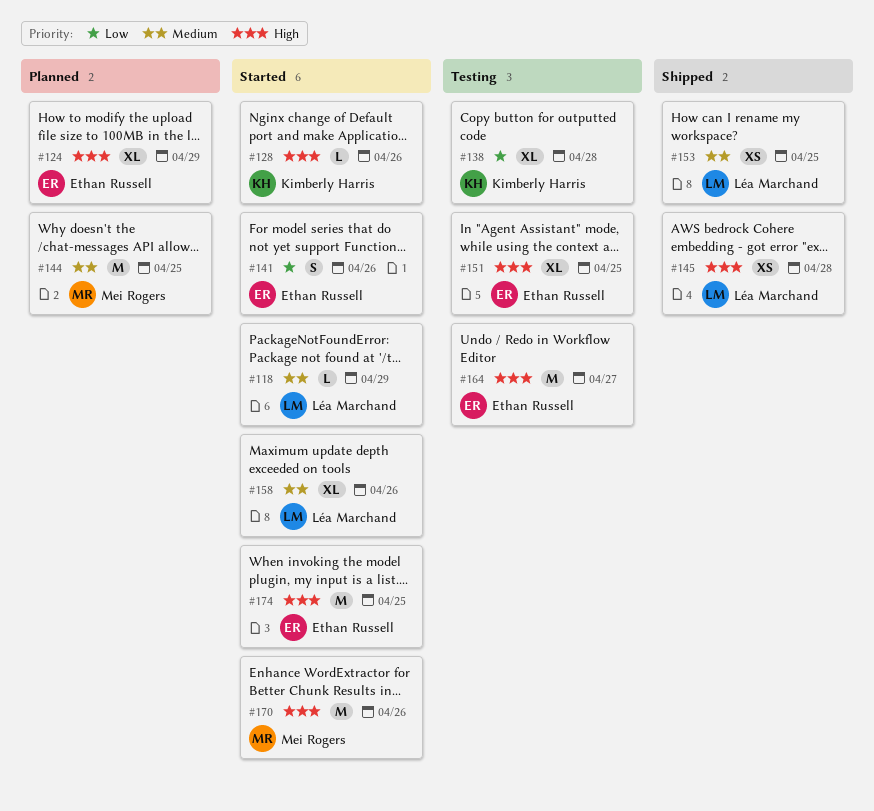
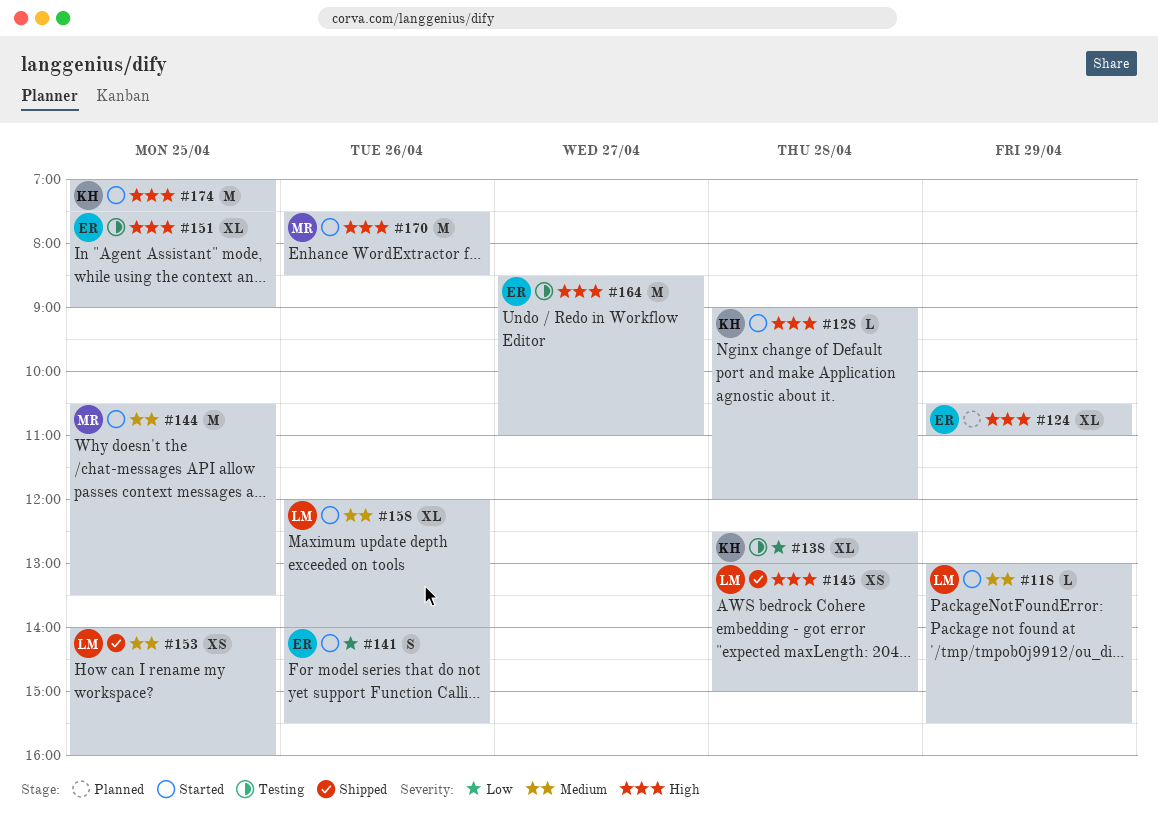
#128, day: Apr 26 -> Apr 28
#144, status: Planned -> Started
#174, owner: Ethan Russell -> Kimberly Harris

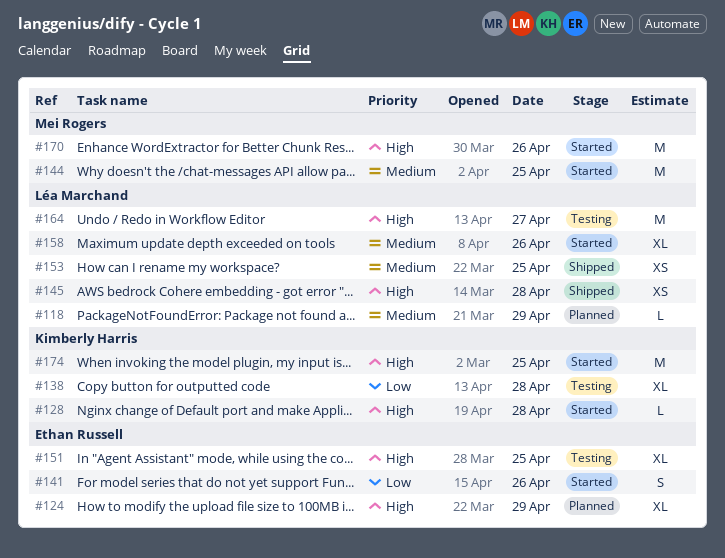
#118, status: Started -> Planned
#164, owner: Ethan Russell -> Léa Marchand

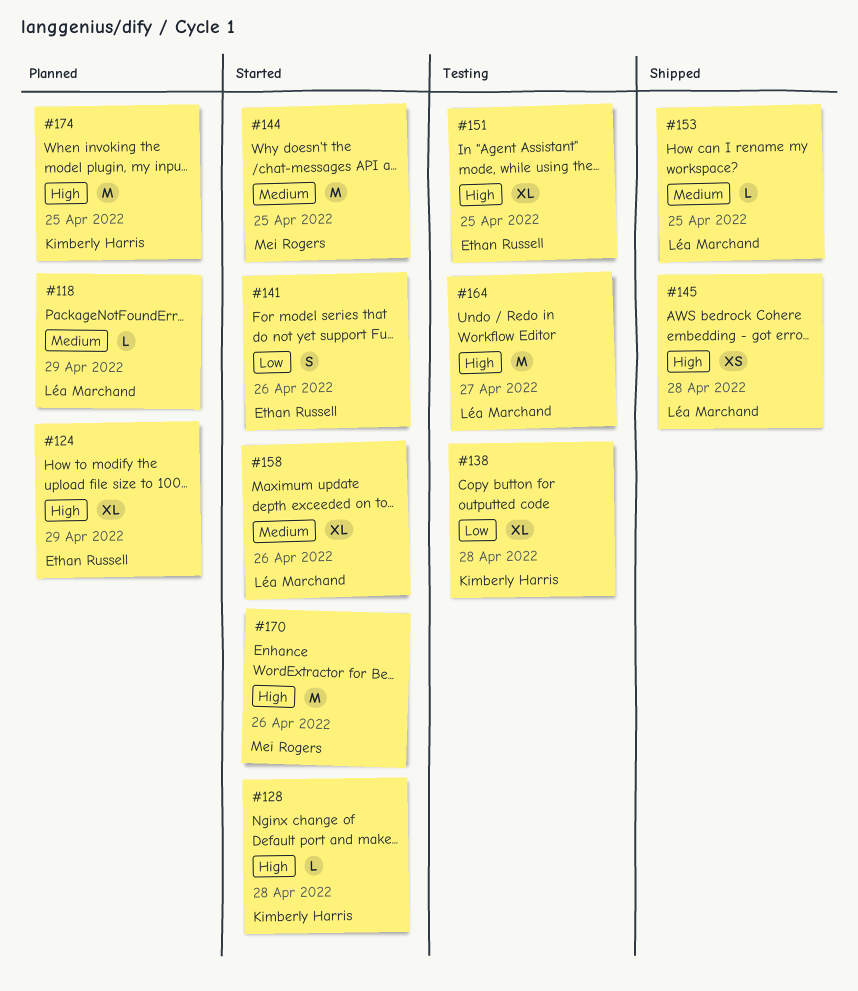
#153, estimate: XS -> L
#174, status: Started -> Planned

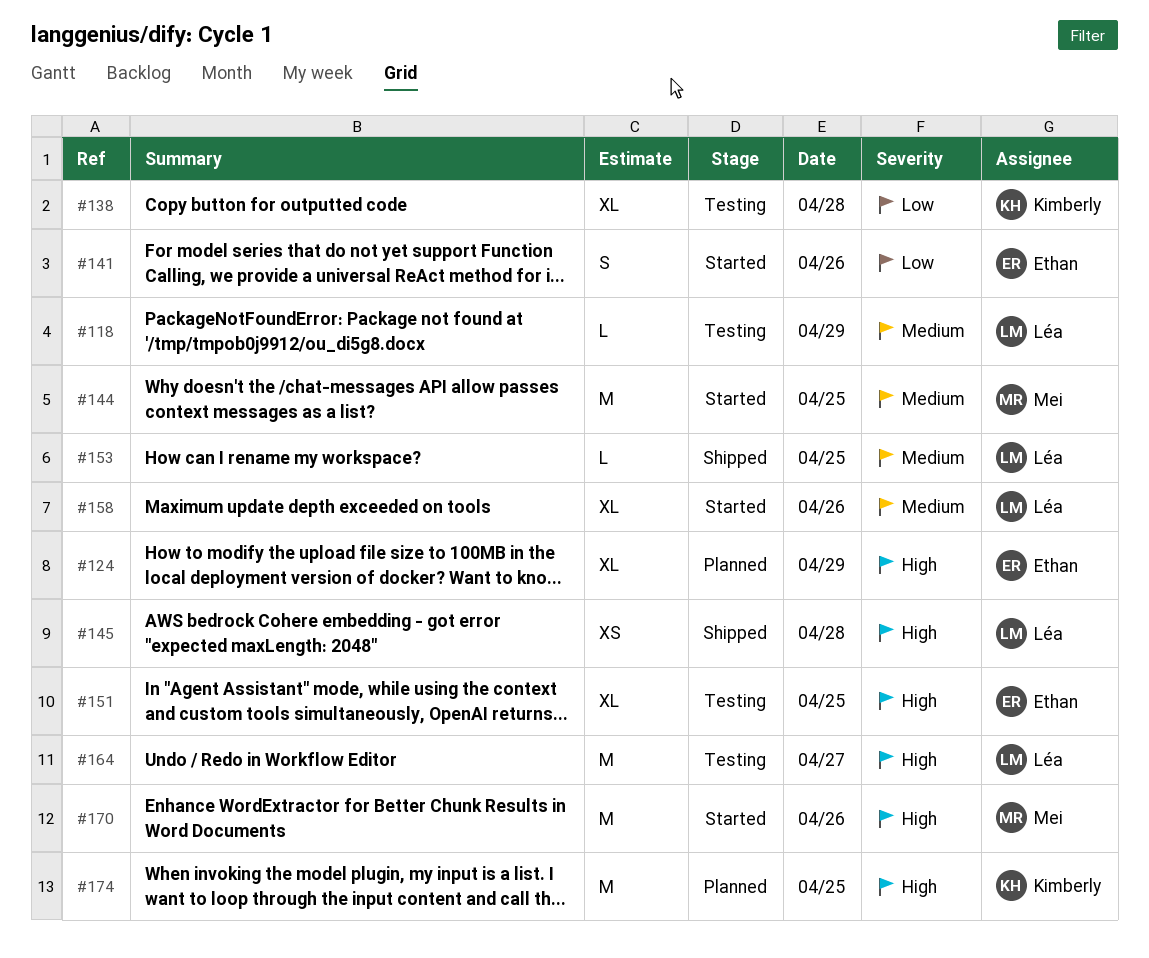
#118, status: Planned -> Testing
#128: present -> none

